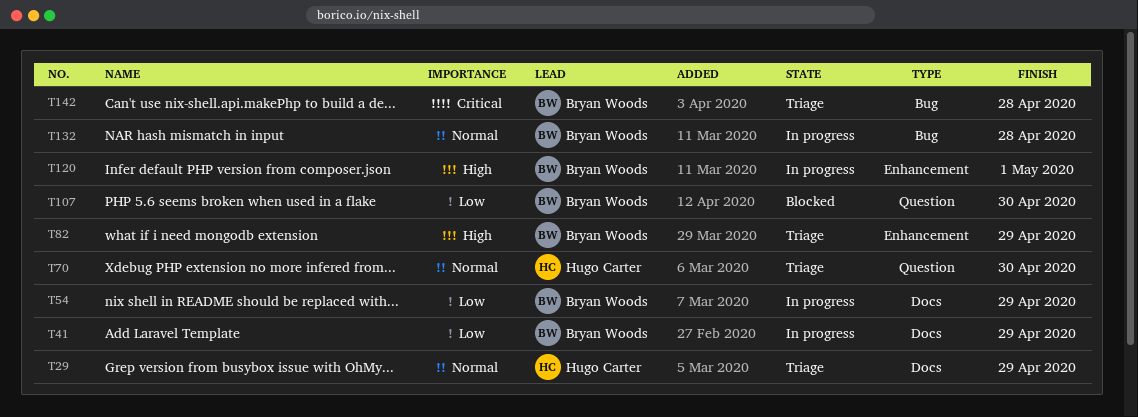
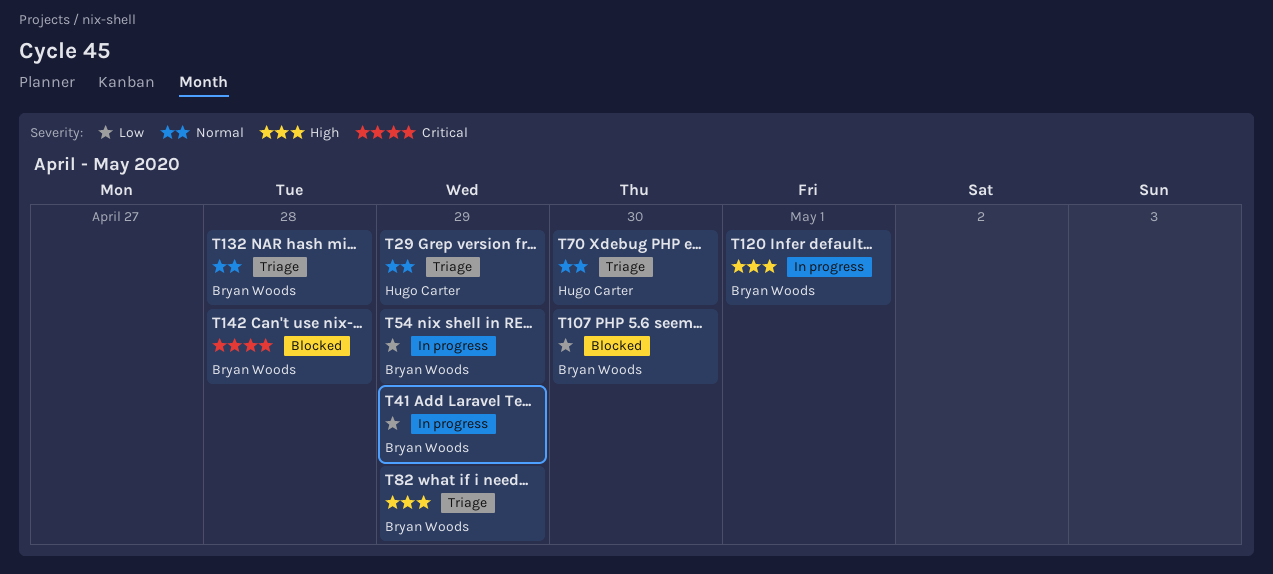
T132, status: In progress -> Triage
T142, status: Triage -> Blocked

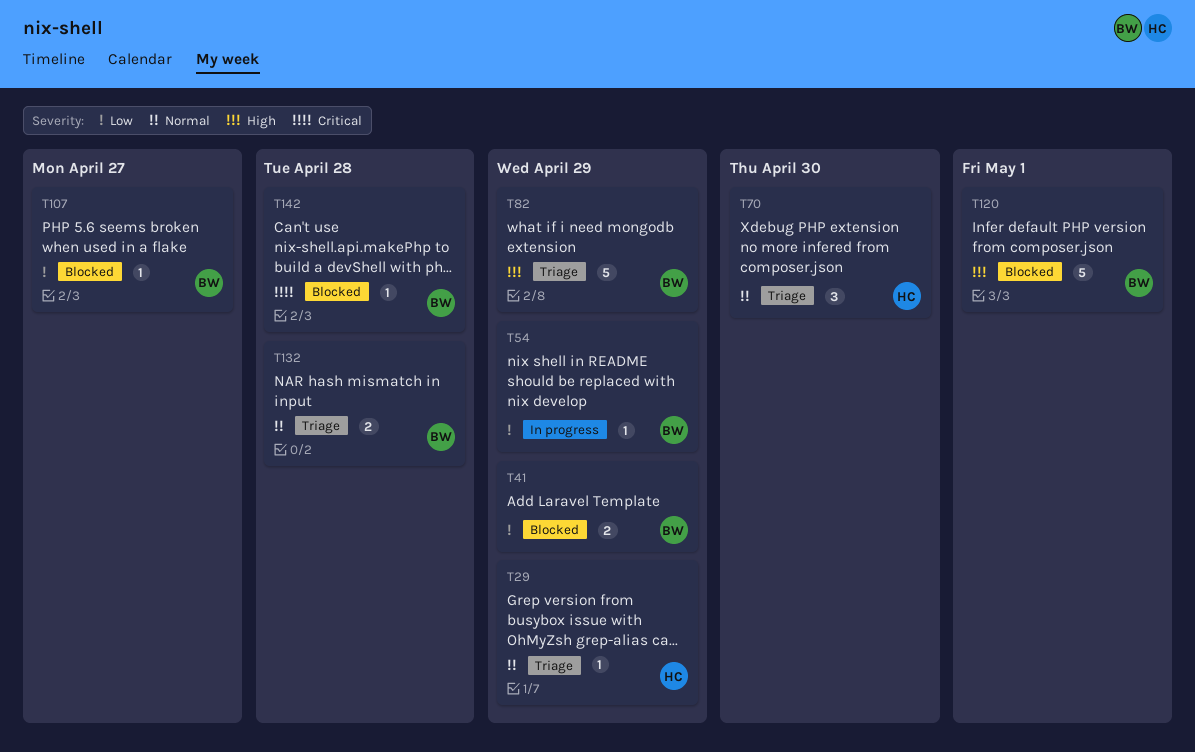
T41, status: In progress -> Blocked
T107, due: Apr 30 -> Apr 27
T120, status: In progress -> Blocked

